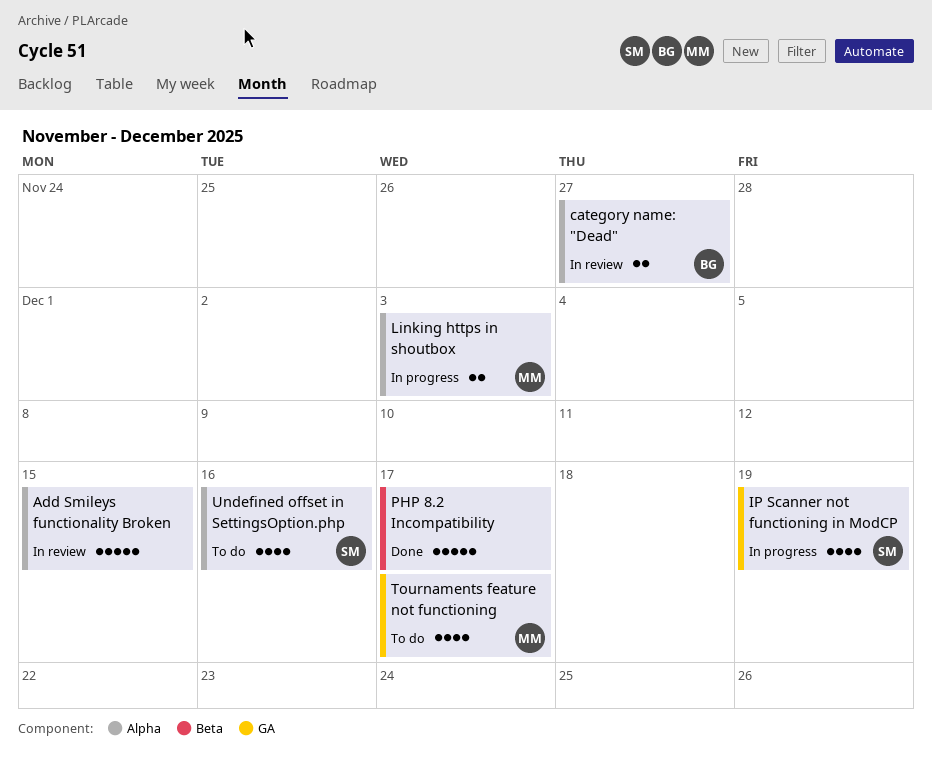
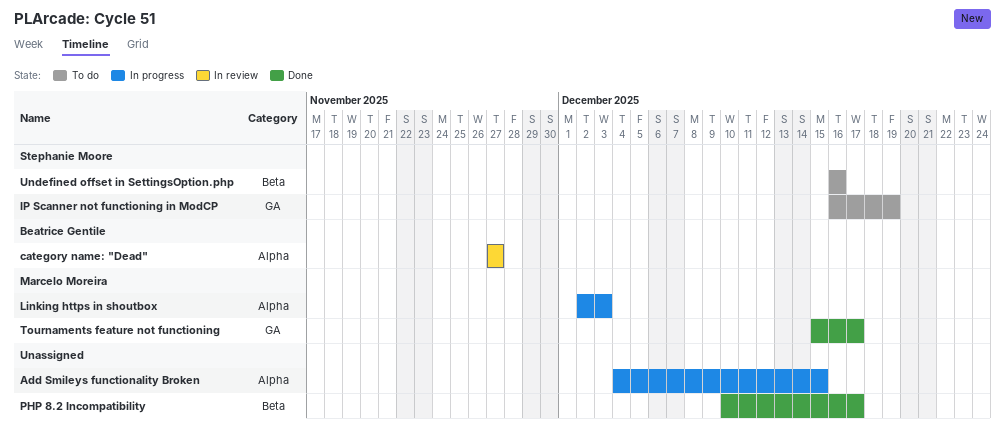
Add Smileys functionality Broken, status: In review -> In progress
IP Scanner not functioning in ModCP, status: In progress -> To do
Tournaments feature not functioning, status: To do -> Done
Undefined offset in SettingsOption.php, label: Alpha -> Beta

